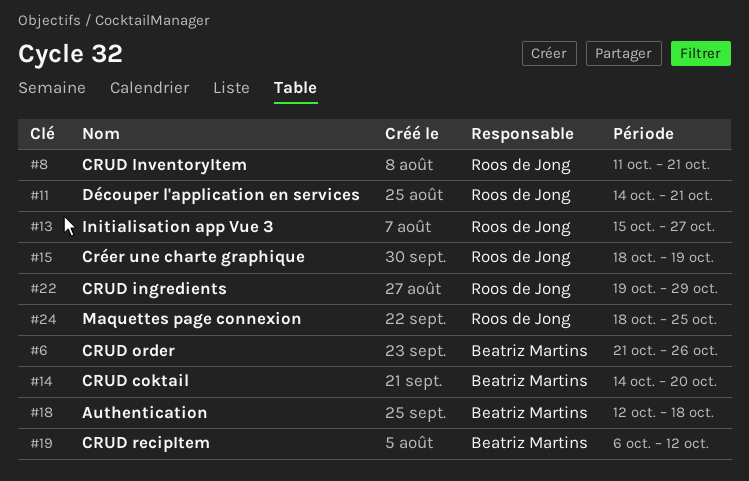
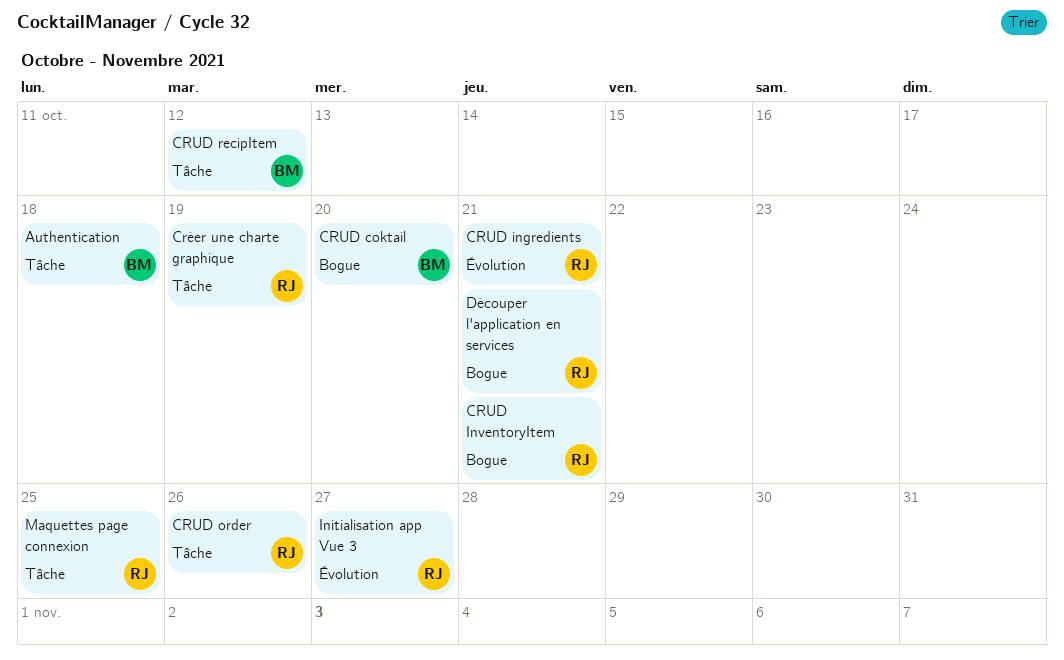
CRUD ingredients, due: Oct 29 -> Oct 21
CRUD order, owner: Beatriz Martins -> Roos de Jong

